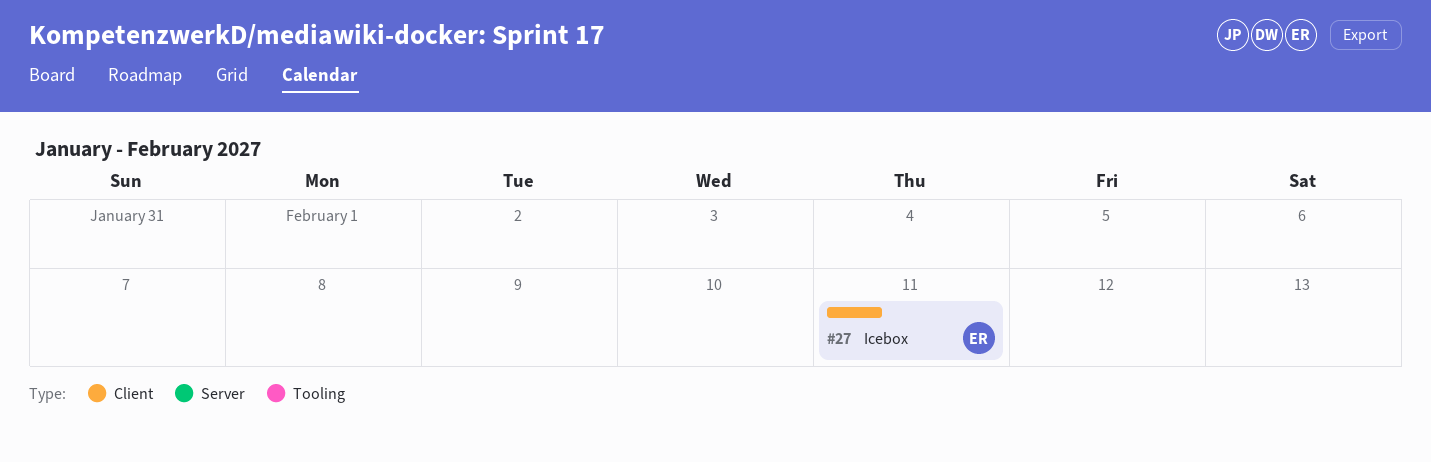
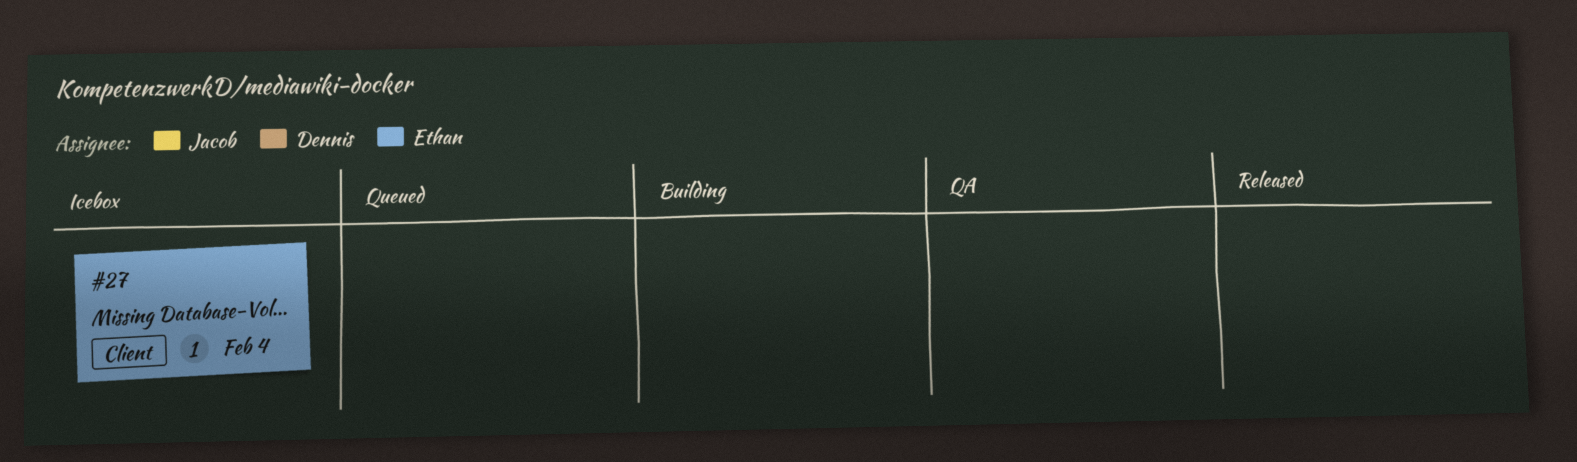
#27, due: Feb 11 -> Feb 4

